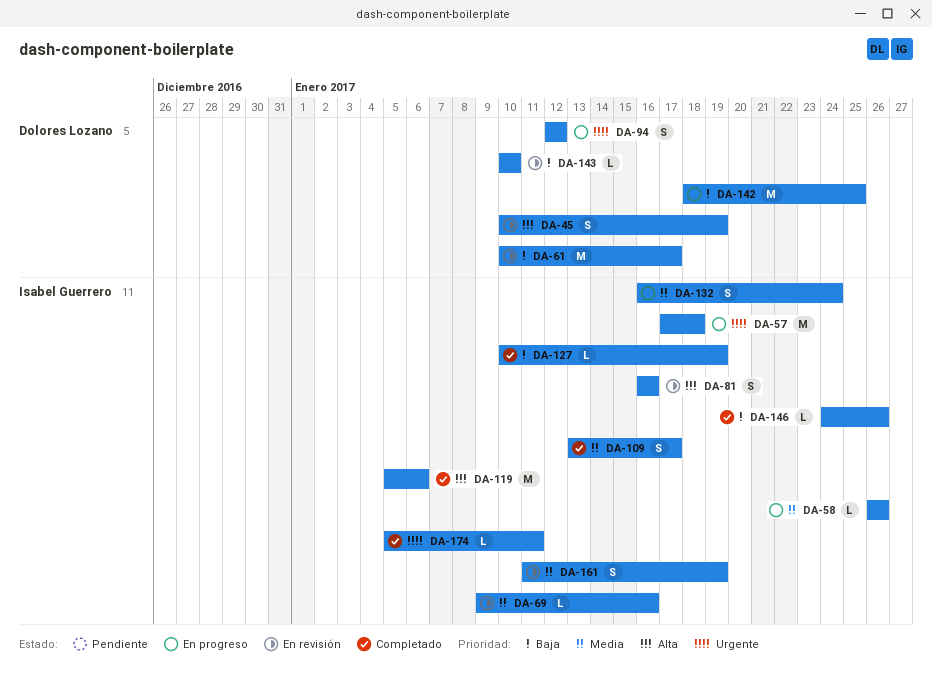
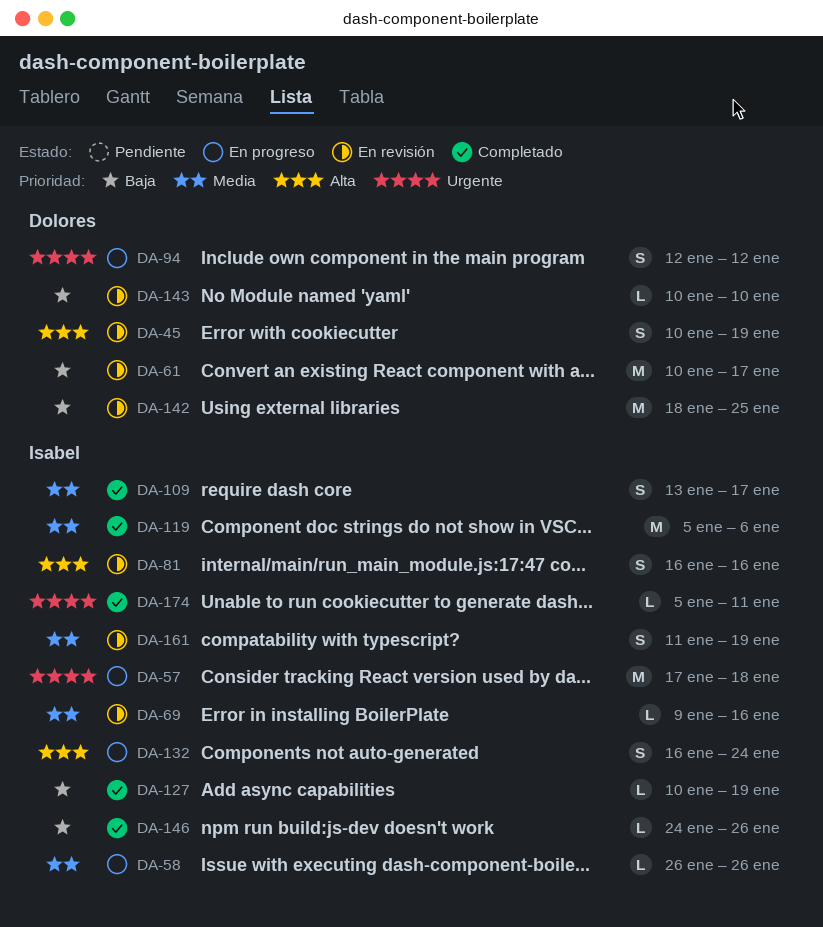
DA-119, priority: Alta -> Media
DA-132, priority: Media -> Alta
DA-142, status: En progreso -> En revisión

